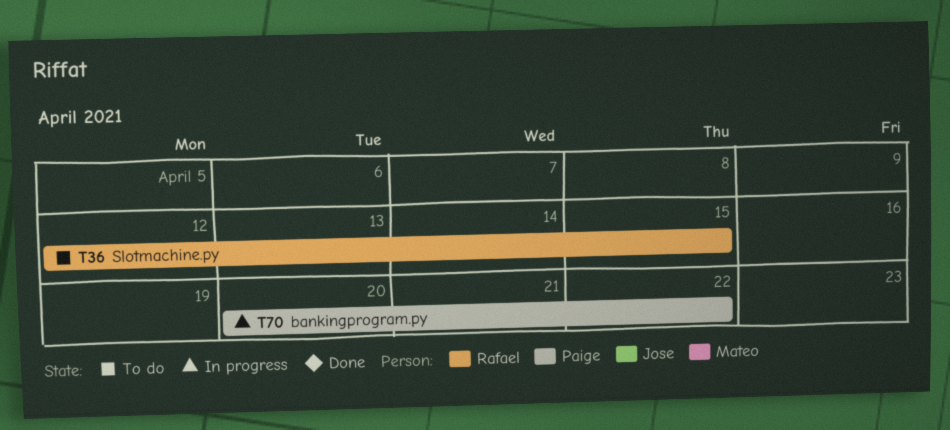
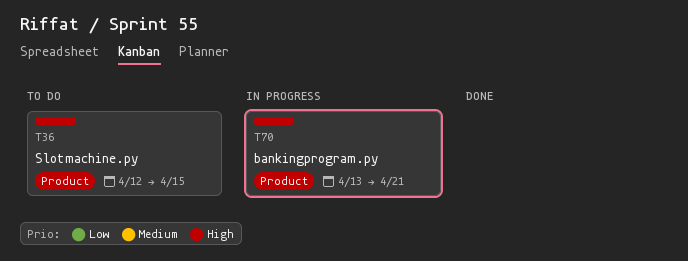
T70, start: Apr 20 -> Apr 13
T70, due: Apr 22 -> Apr 21

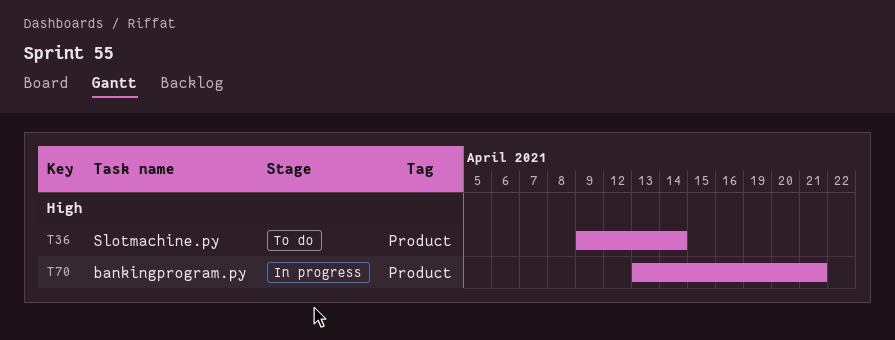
T36, start: Apr 12 -> Apr 9
T36, due: Apr 15 -> Apr 14

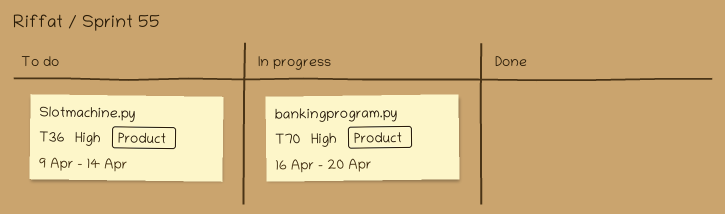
T70, start: Apr 13 -> Apr 16
T70, due: Apr 21 -> Apr 20

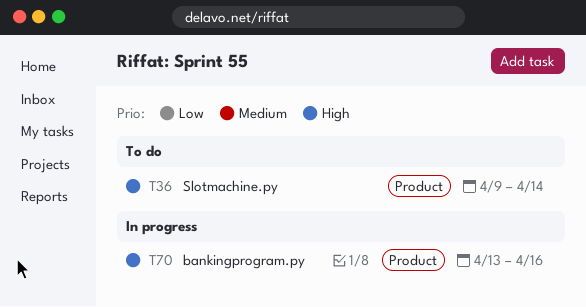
T70, start: Apr 16 -> Apr 13
T70, due: Apr 20 -> Apr 16

